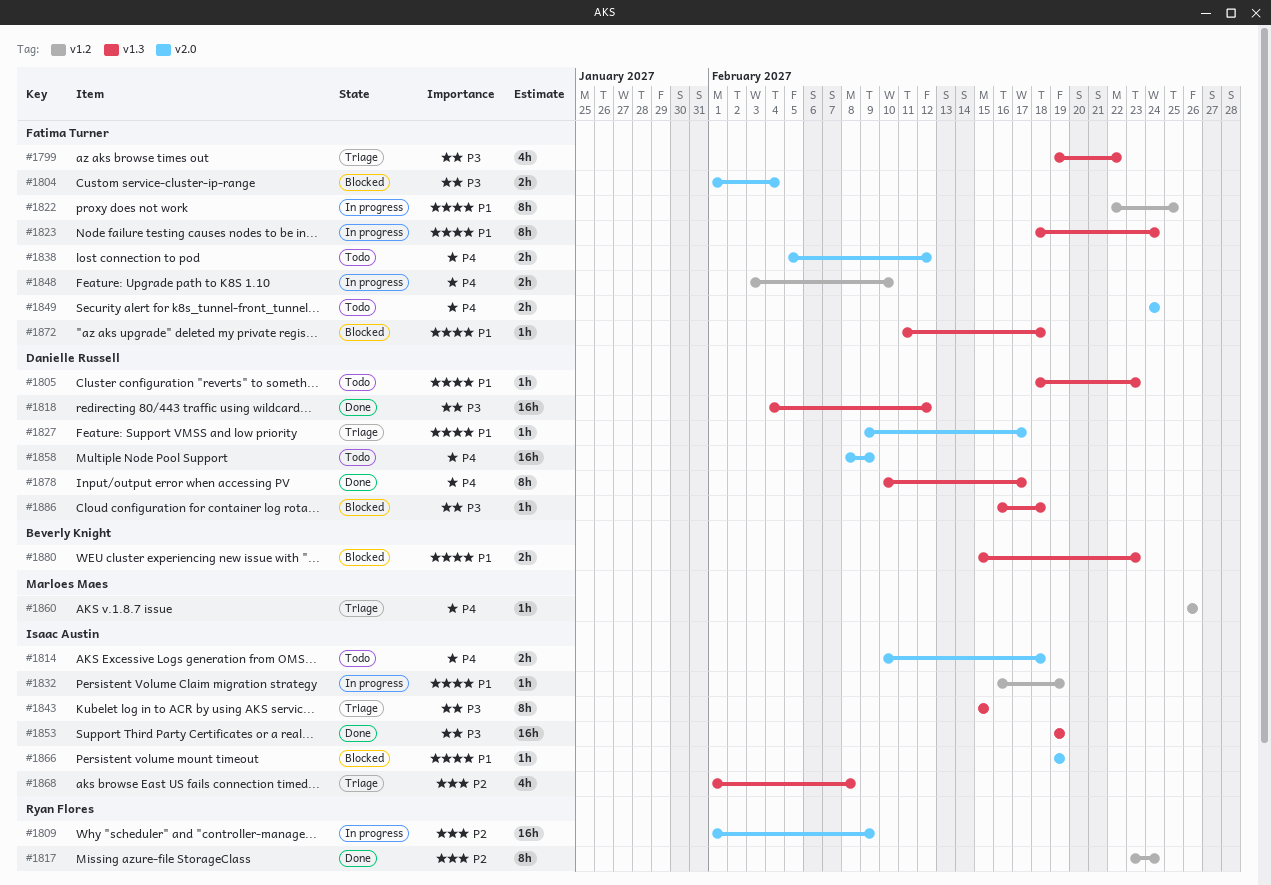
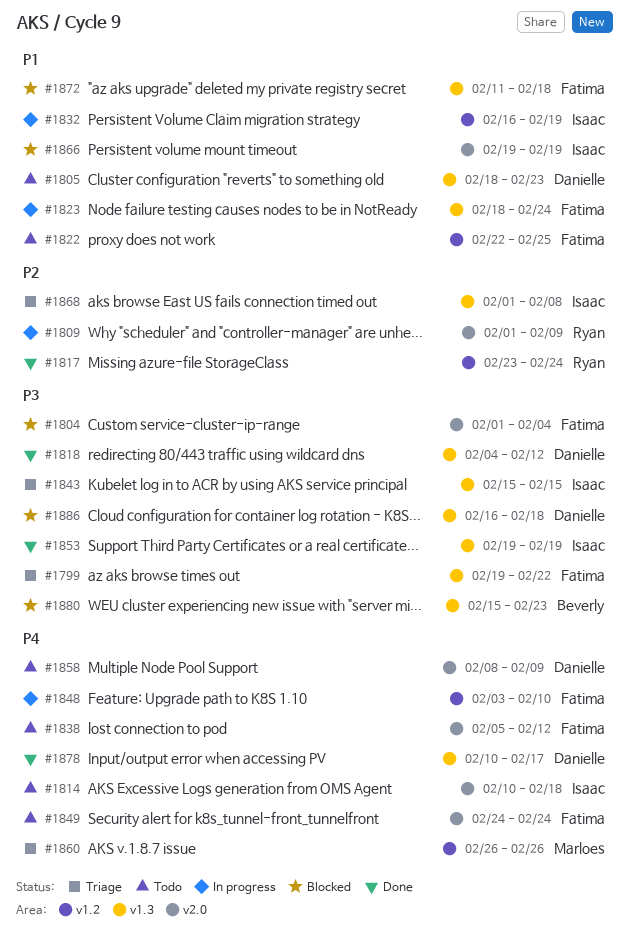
#1822, status: In progress -> Todo
#1827: present -> none
#1880, priority: P1 -> P3

